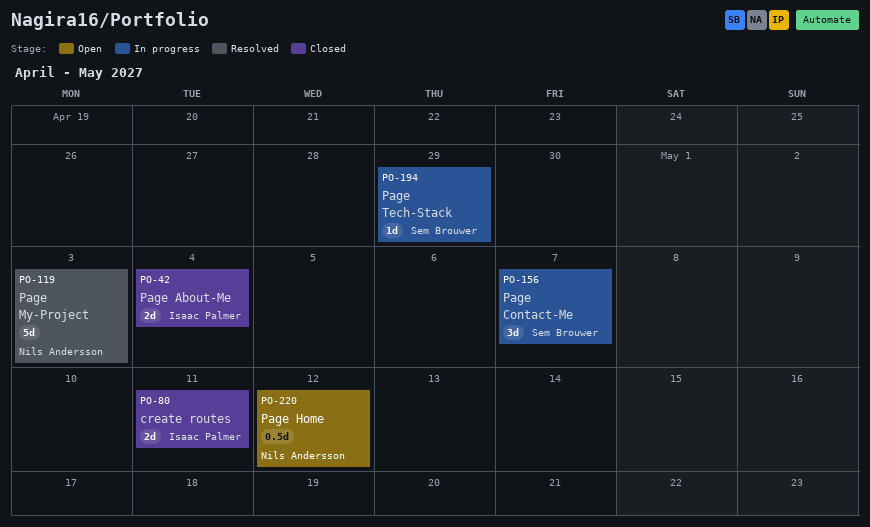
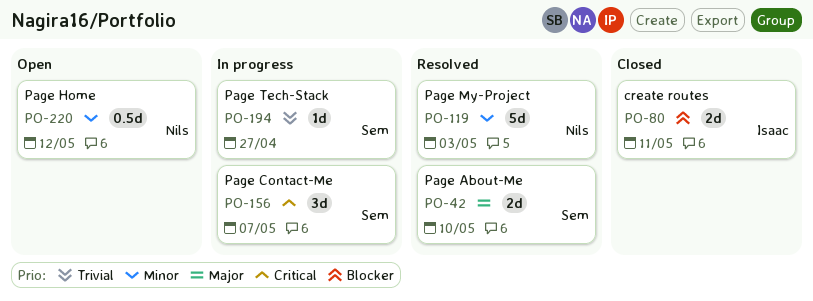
PO-42, status: Closed -> Resolved
PO-42, owner: Isaac Palmer -> Sem Brouwer
PO-42, due: May 4 -> May 10
PO-194, due: Apr 29 -> Apr 27

